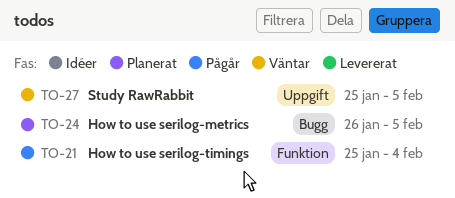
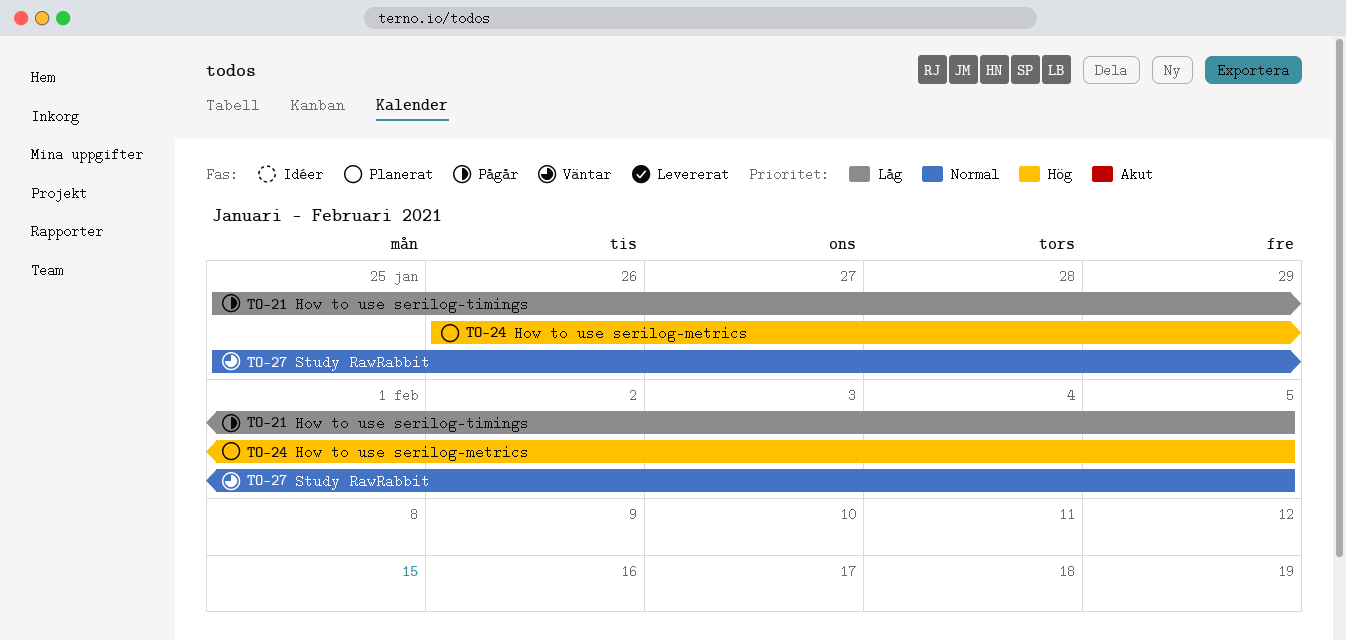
TO-21, due: Feb 4 -> Feb 5

